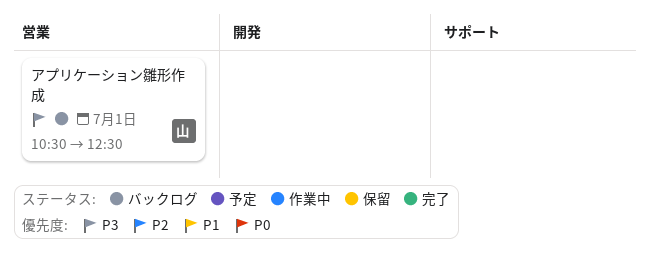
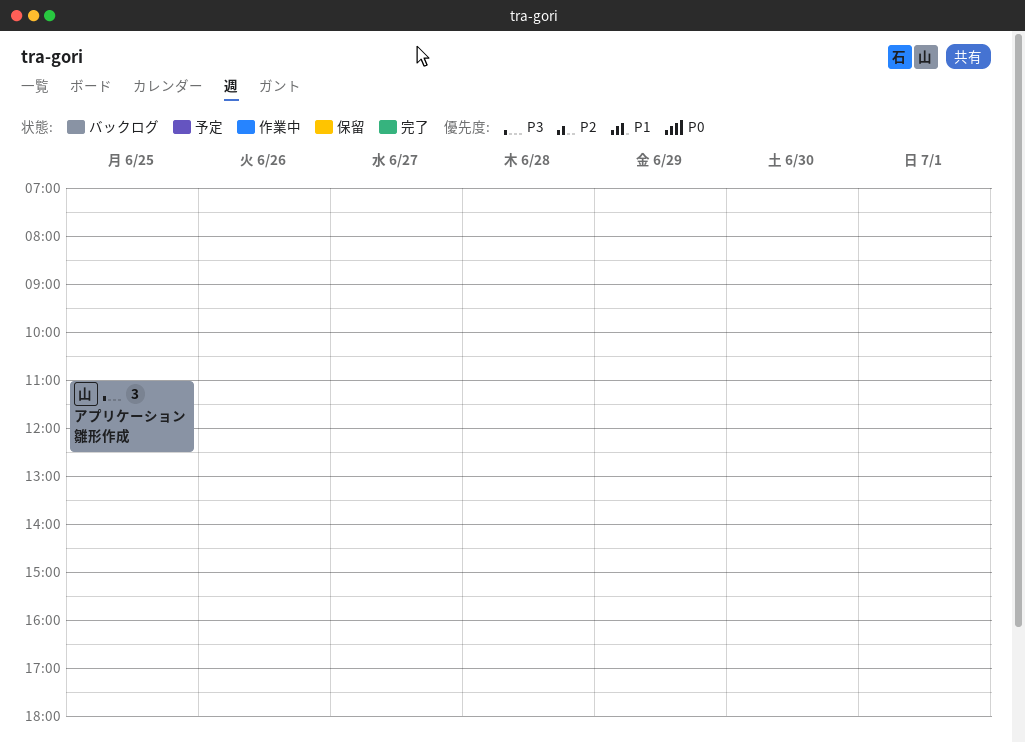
アプリケーション雛形作成, day: Jul 1 -> Jun 25
アプリケーション雛形作成, begins: 10:30 -> 11:00

